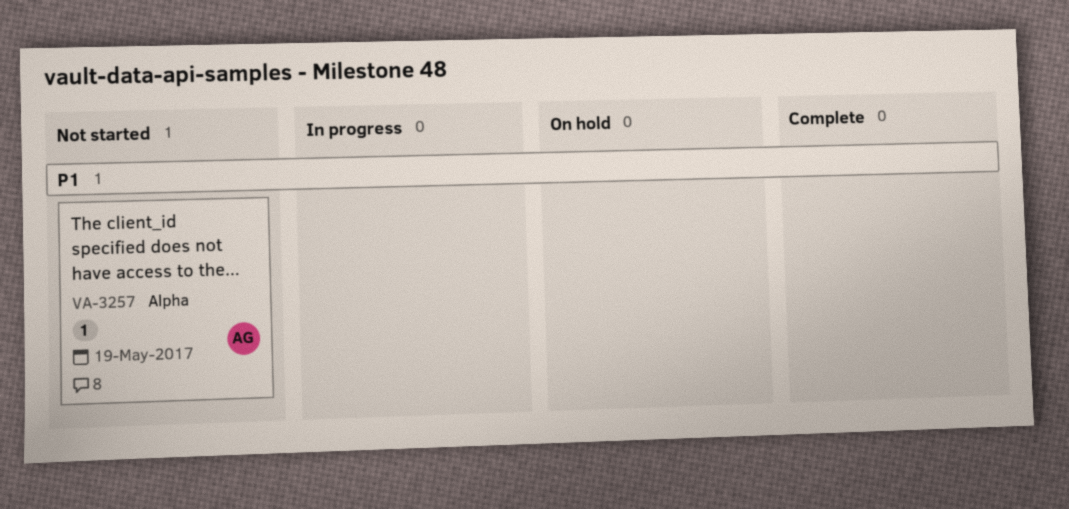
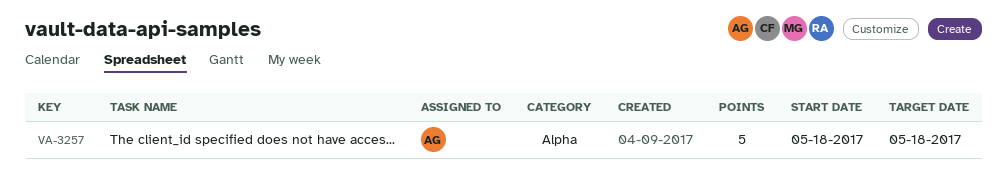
VA-3257, estimate: 1 -> 5
VA-3257, due: May 19 -> May 18

